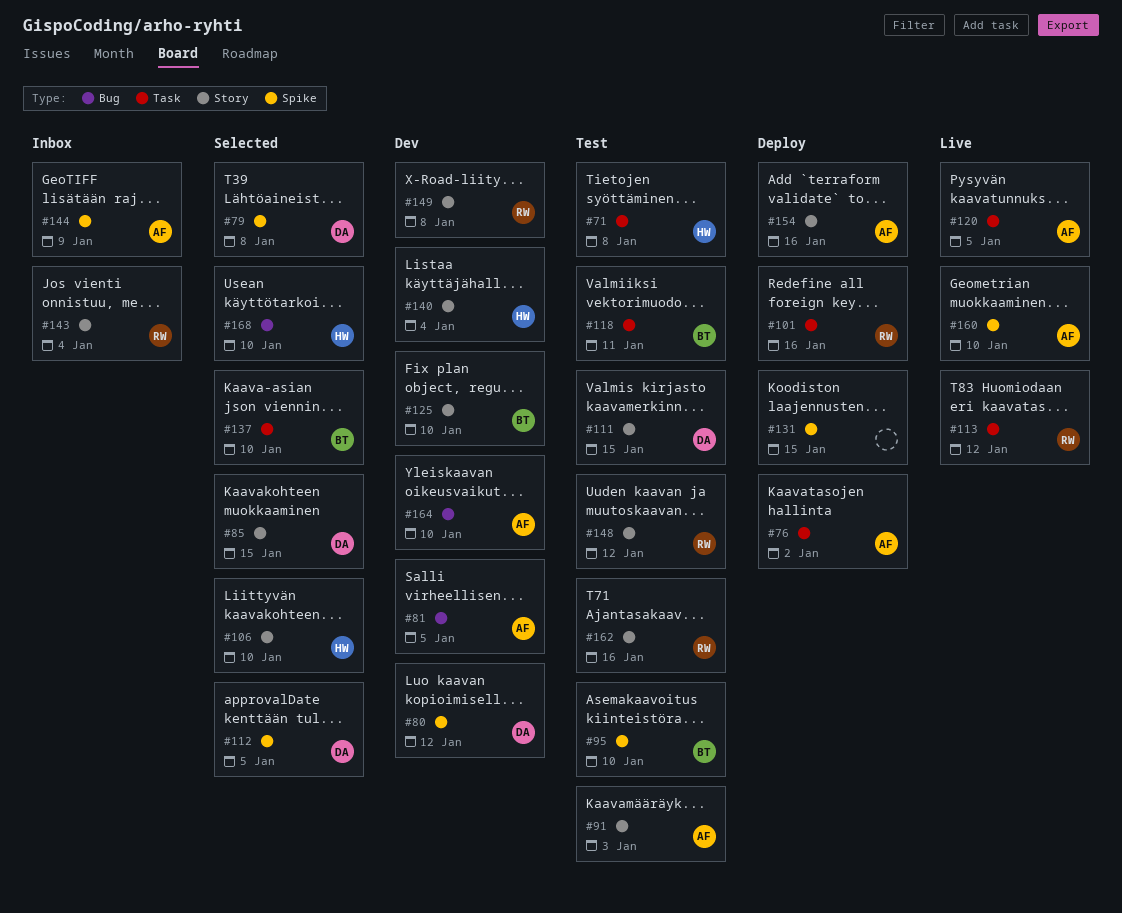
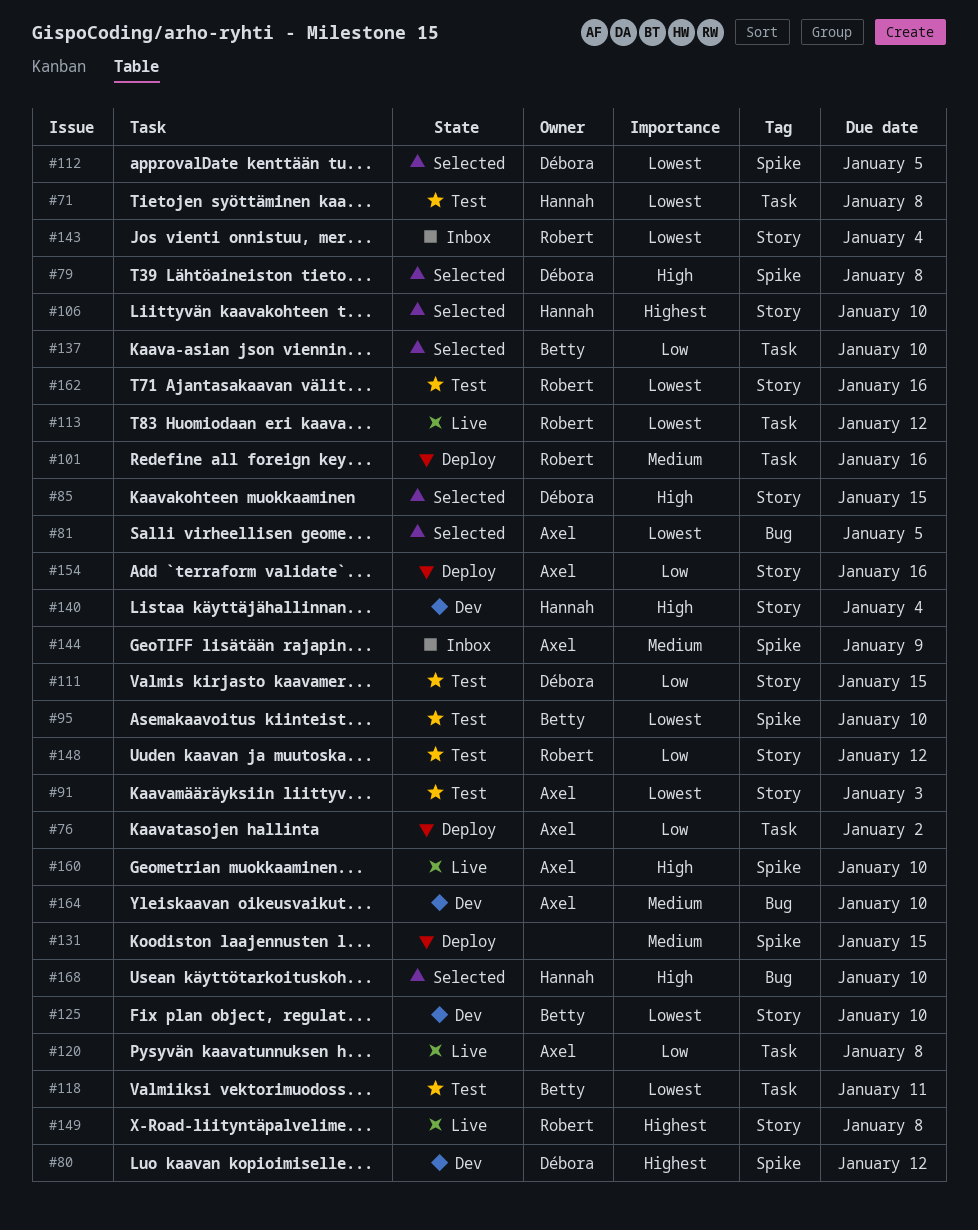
#81, status: Dev -> Selected
#120, due: Jan 5 -> Jan 8
#149, status: Dev -> Live

